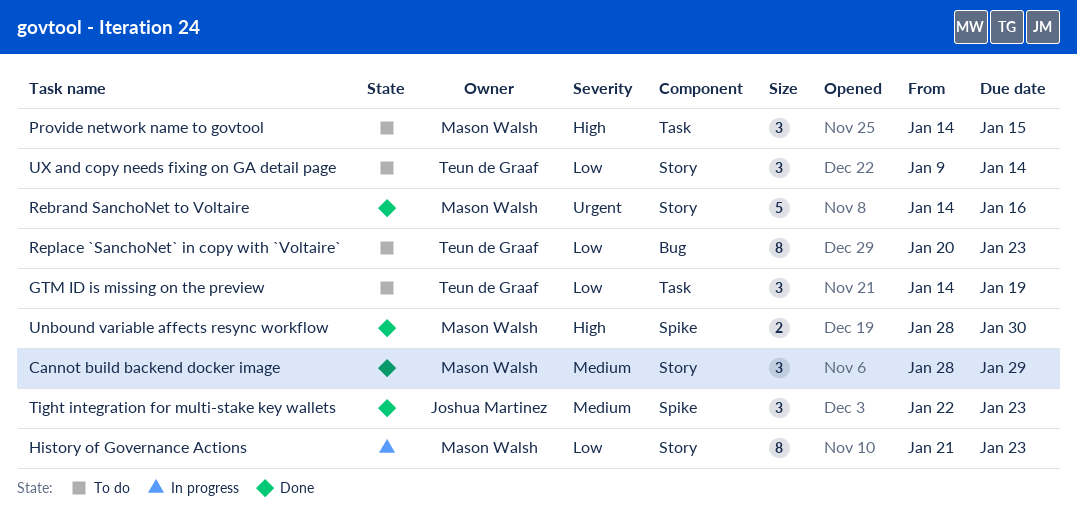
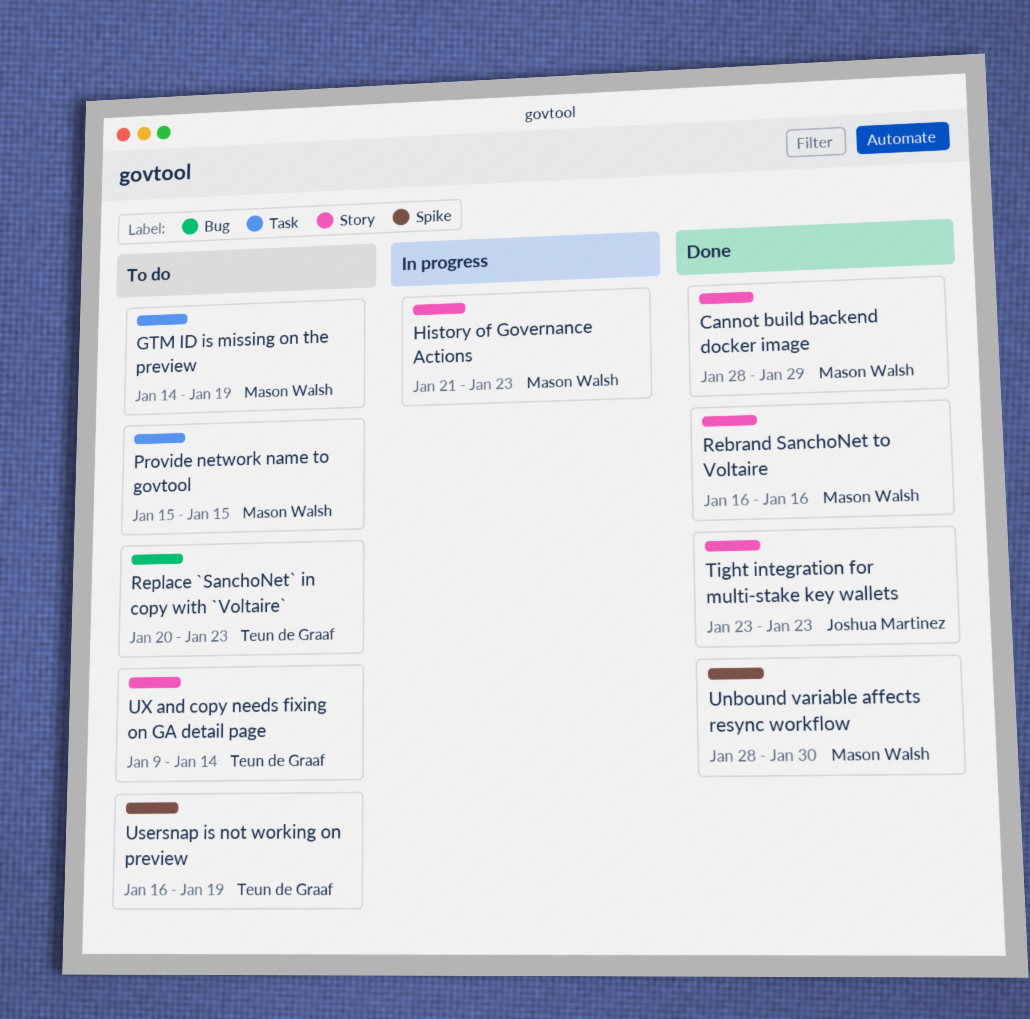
GTM ID is missing on the preview, owner: Teun de Graaf -> Mason Walsh
Provide network name to govtool, start: Jan 14 -> Jan 15
Rebrand SanchoNet to Voltaire, start: Jan 14 -> Jan 16
Tight integration for multi-stake key wallets, label: Spike -> Story
Tight integration for multi-stake key wallets, start: Jan 22 -> Jan 23
Usersnap is not working on preview: none -> present

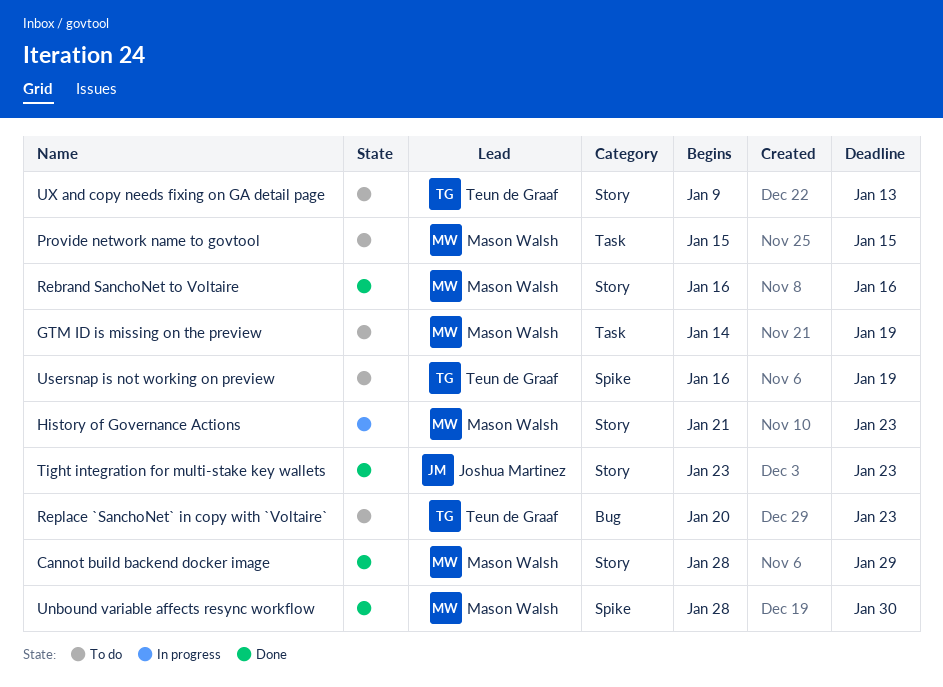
UX and copy needs fixing on GA detail page, due: Jan 14 -> Jan 13

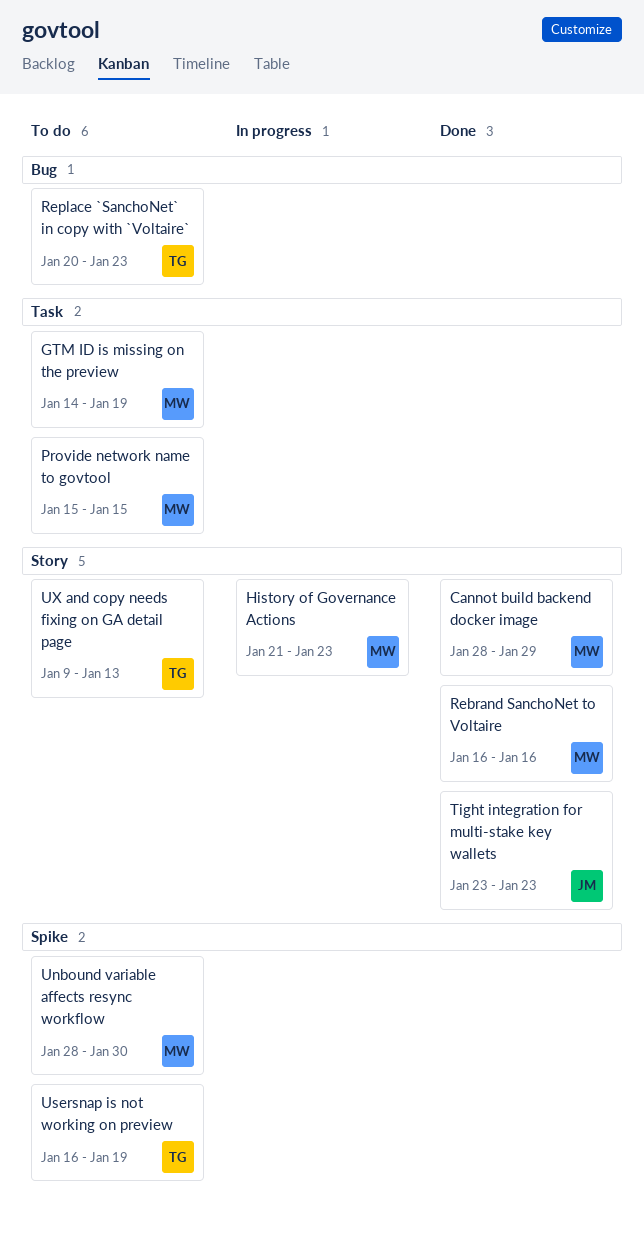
Unbound variable affects resync workflow, status: Done -> To do

